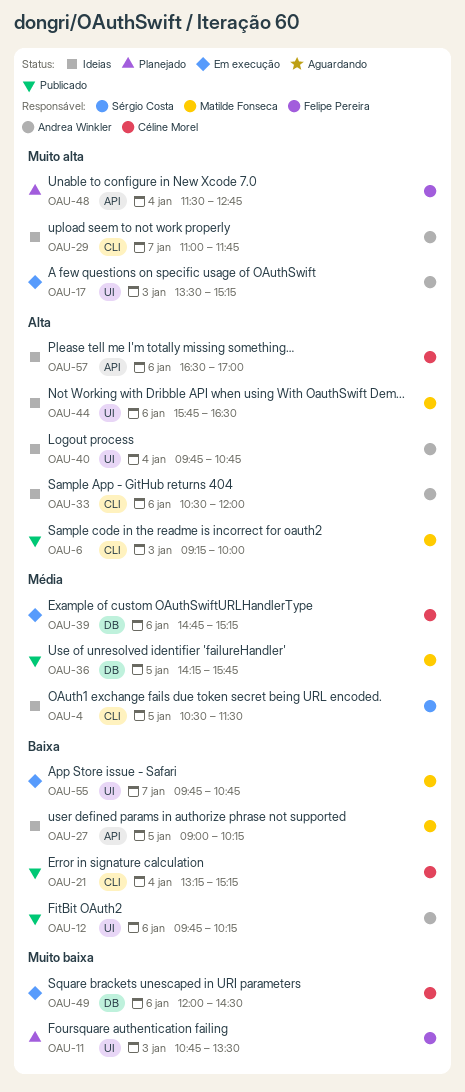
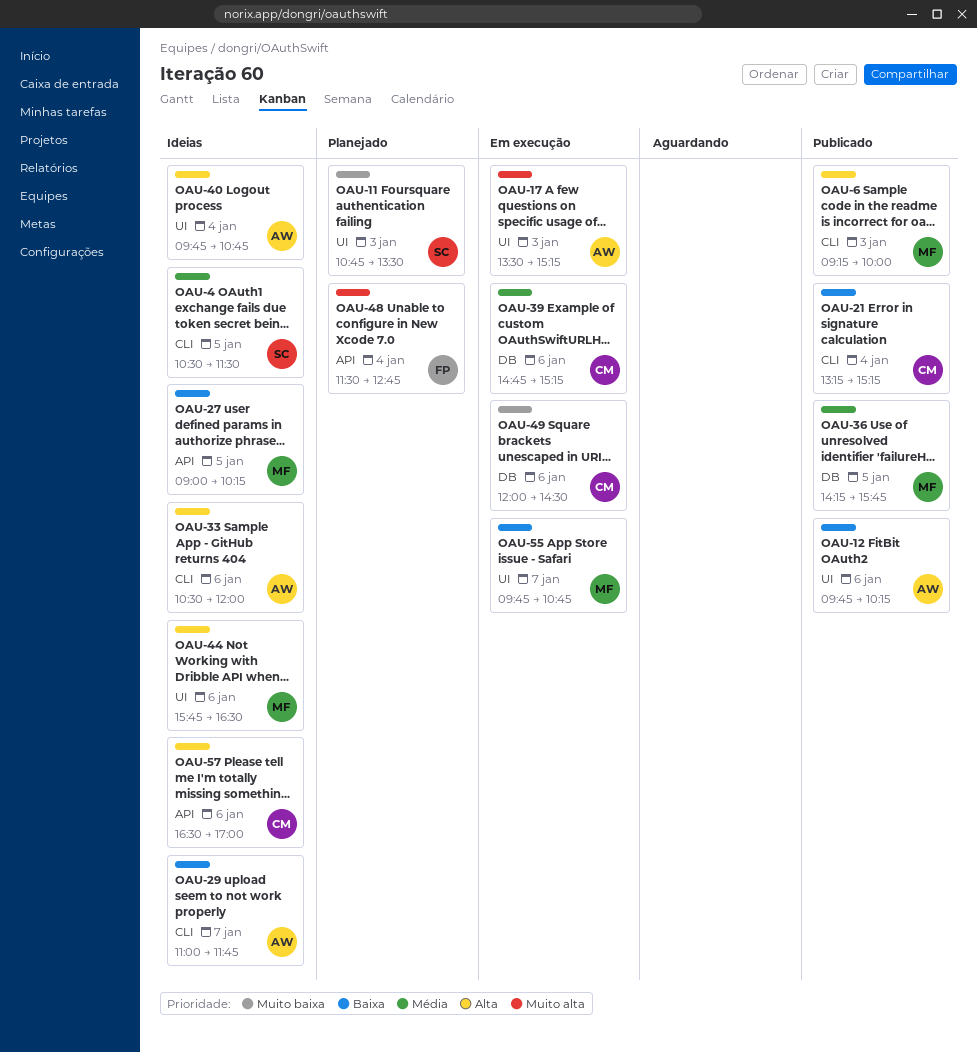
OAU-11, owner: Felipe Pereira -> Sérgio Costa
OAU-29, priority: Muito alta -> Baixa

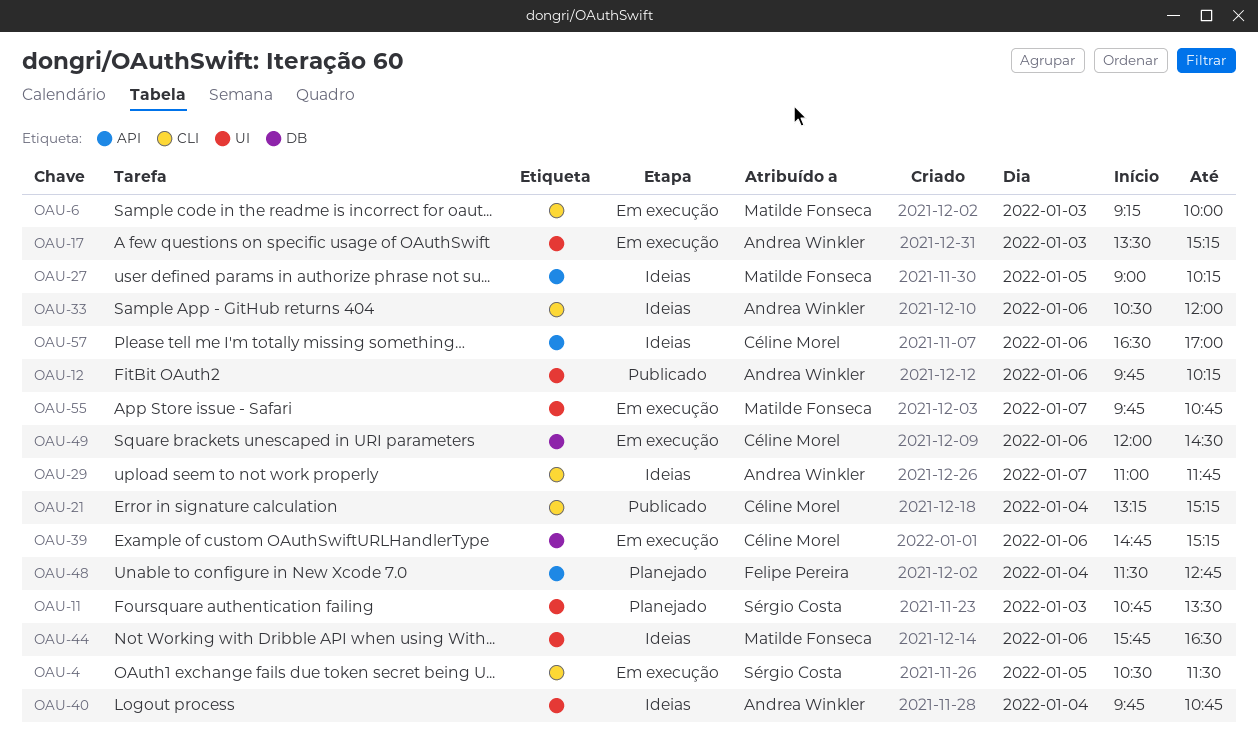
OAU-4, status: Ideias -> Em execução
OAU-6, status: Publicado -> Em execução
OAU-36: present -> none

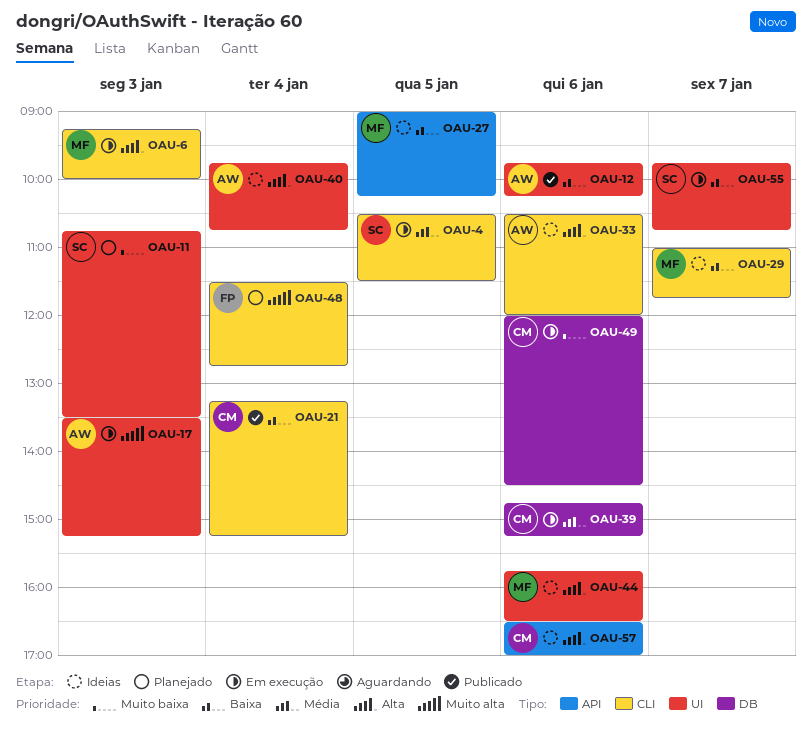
OAU-29, owner: Andrea Winkler -> Matilde Fonseca
OAU-48, label: API -> CLI
OAU-55, owner: Matilde Fonseca -> Sérgio Costa

